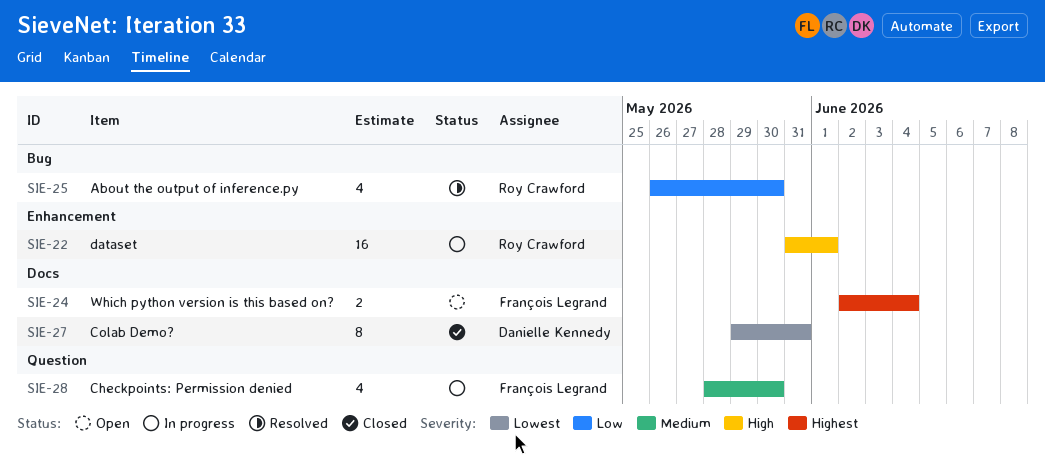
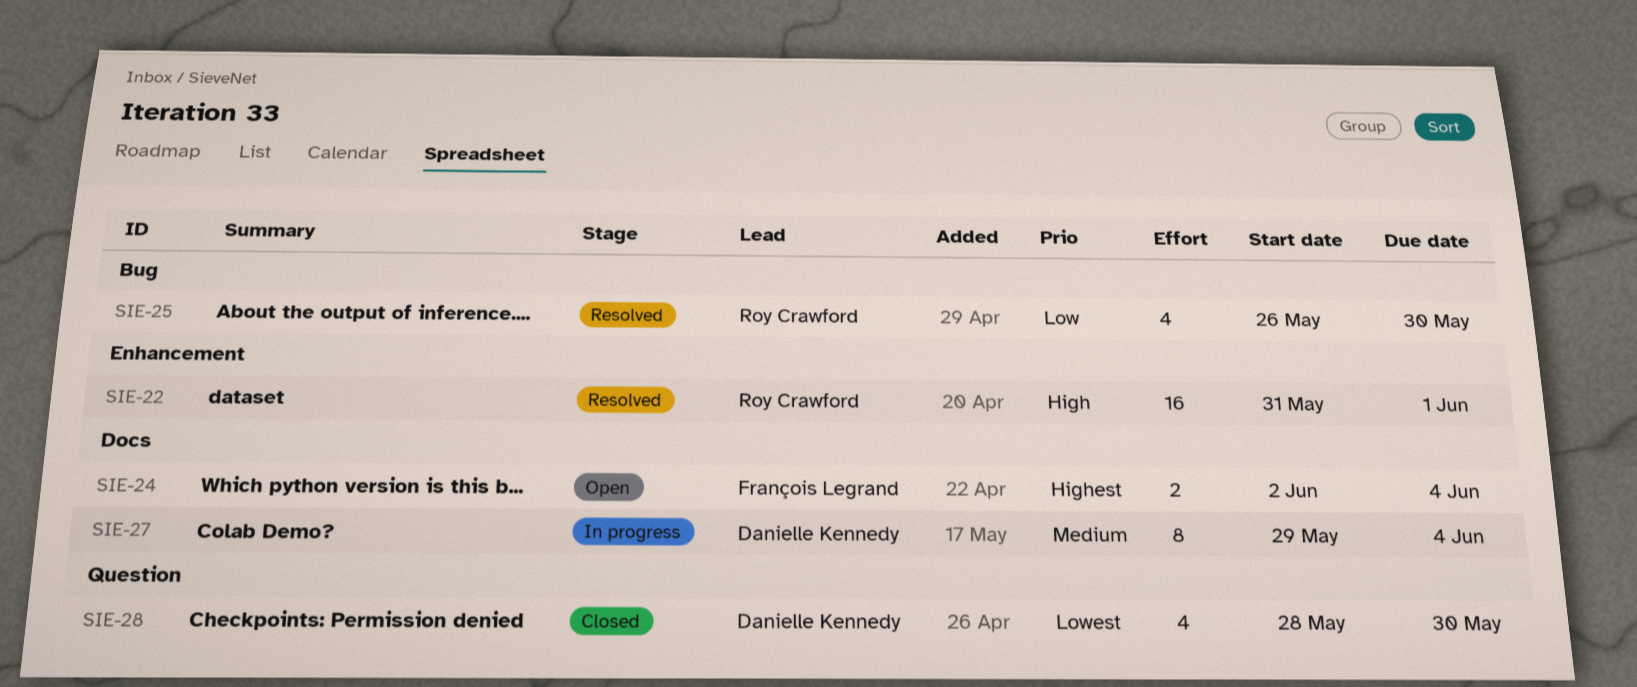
SIE-22, status: In progress -> Resolved
SIE-27, status: Closed -> In progress
SIE-27, priority: Lowest -> Medium
SIE-27, due: May 31 -> Jun 4
SIE-28, status: In progress -> Closed
SIE-28, owner: François Legrand -> Danielle Kennedy
SIE-28, priority: Medium -> Lowest

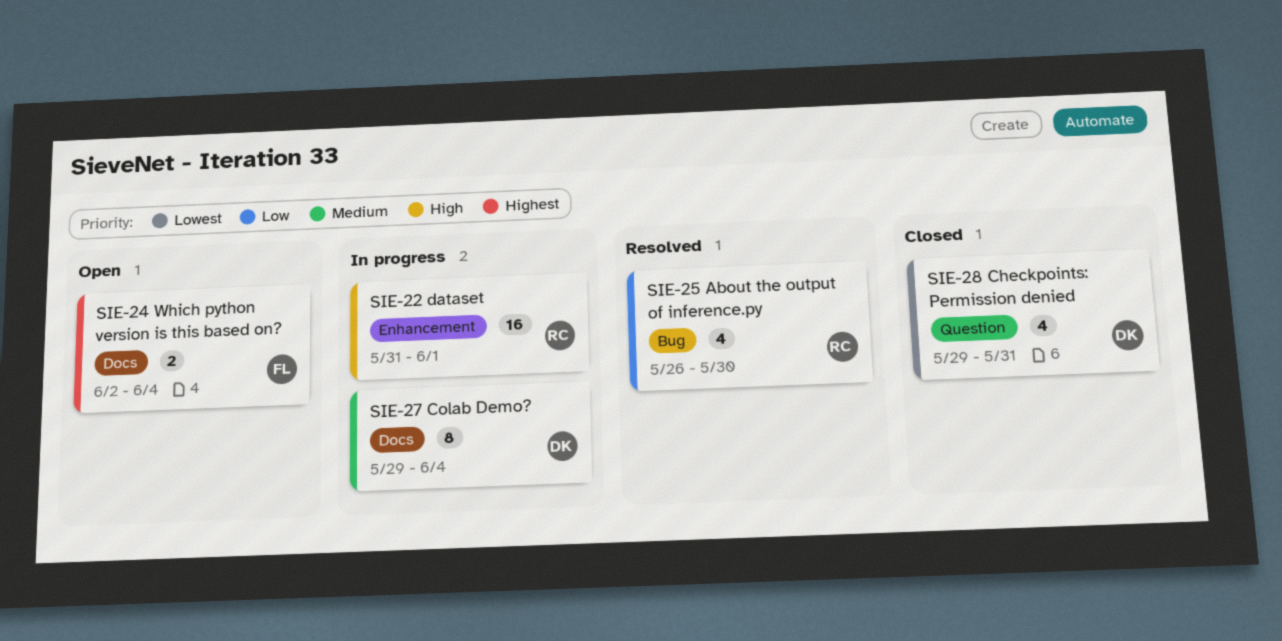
SIE-22, status: Resolved -> In progress
SIE-28, start: May 28 -> May 29
SIE-28, due: May 30 -> May 31

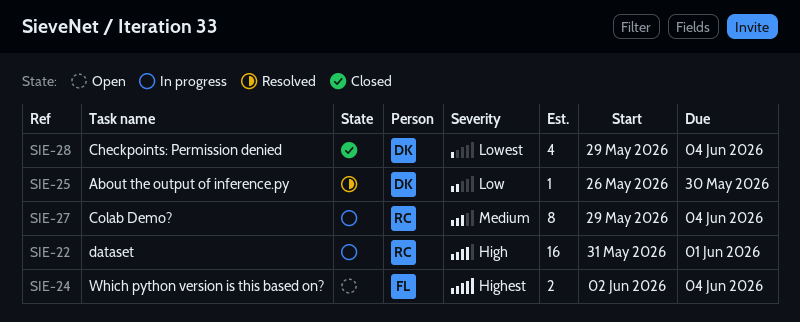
SIE-25, owner: RC -> DK
SIE-25, estimate: 4 -> 1
SIE-27, owner: DK -> RC
SIE-28, due: May 31 -> Jun 4

